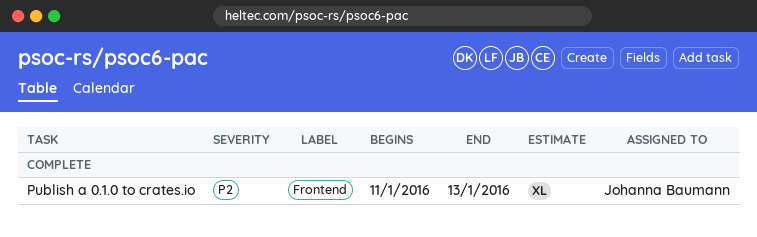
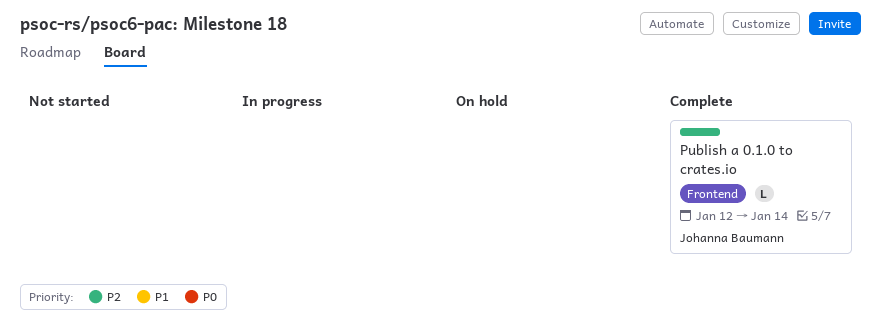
Publish a 0.1.0 to crates.io, estimate: XL -> L
Publish a 0.1.0 to crates.io, start: Jan 11 -> Jan 12
Publish a 0.1.0 to crates.io, due: Jan 13 -> Jan 14

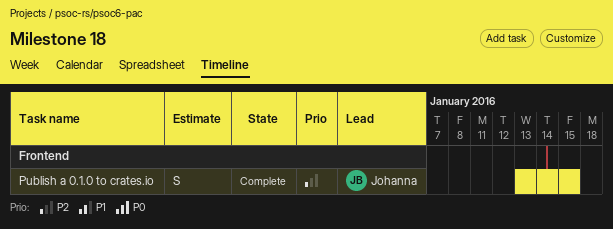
Publish a 0.1.0 to crates.io, estimate: L -> S
Publish a 0.1.0 to crates.io, start: Jan 12 -> Jan 13
Publish a 0.1.0 to crates.io, due: Jan 14 -> Jan 15

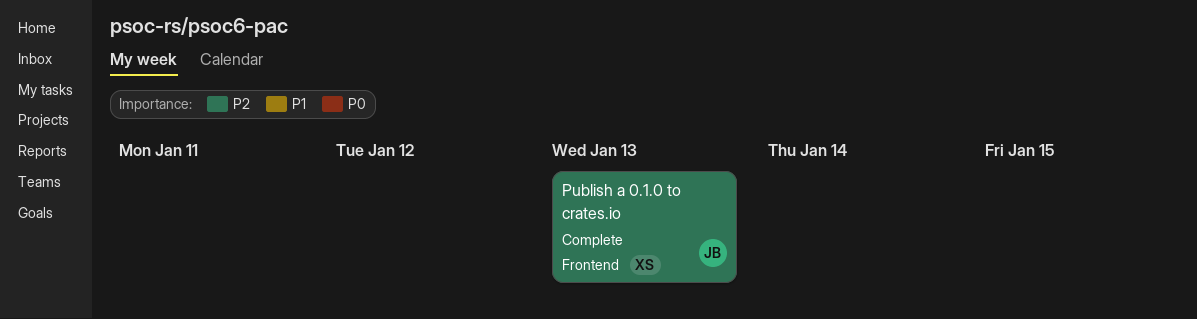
Publish a 0.1.0 to crates.io, estimate: S -> XS
Publish a 0.1.0 to crates.io, due: Jan 15 -> Jan 13

